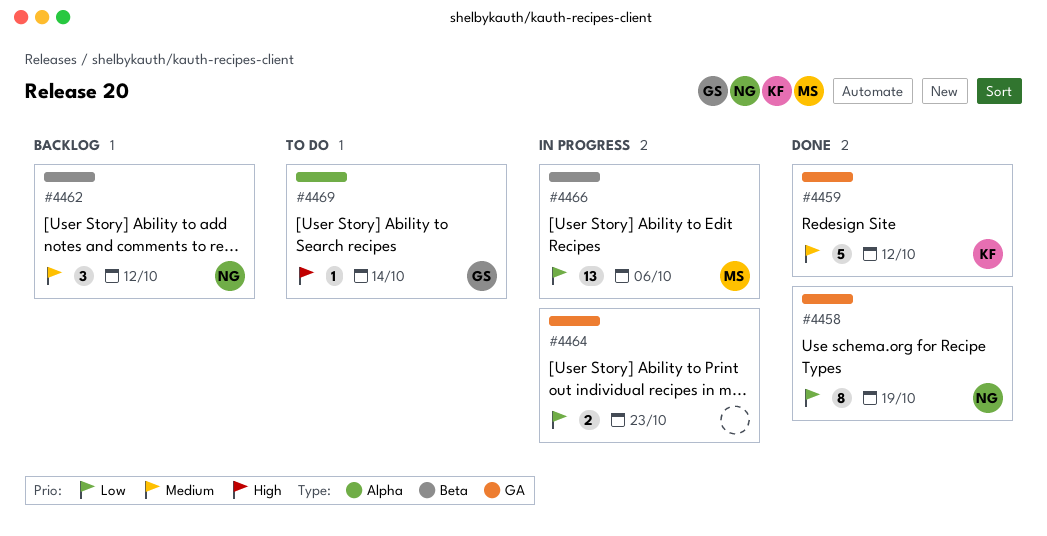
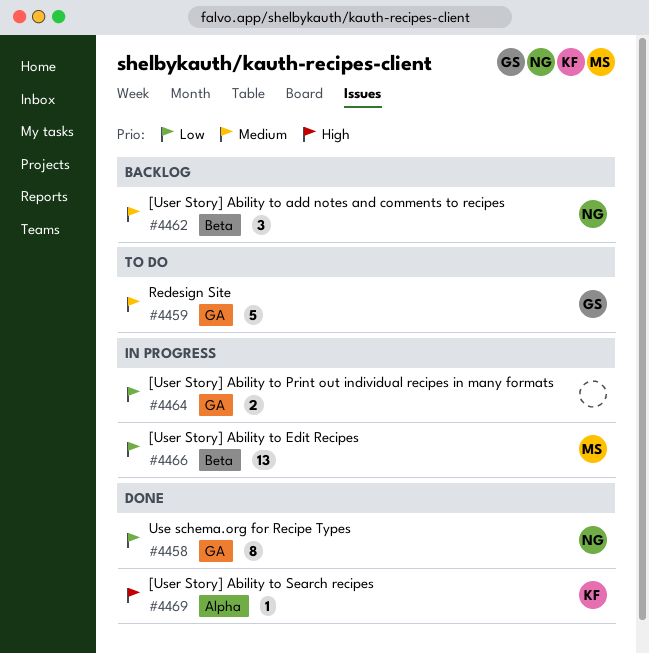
#4459, status: Done -> To do
#4459, owner: KF -> GS
#4469, status: To do -> Done
#4469, owner: GS -> KF

